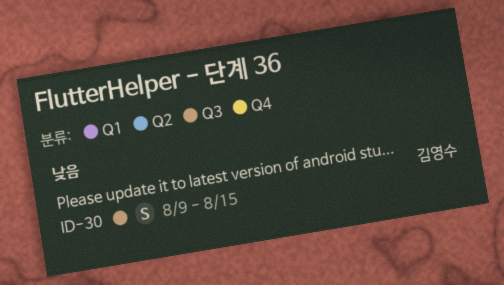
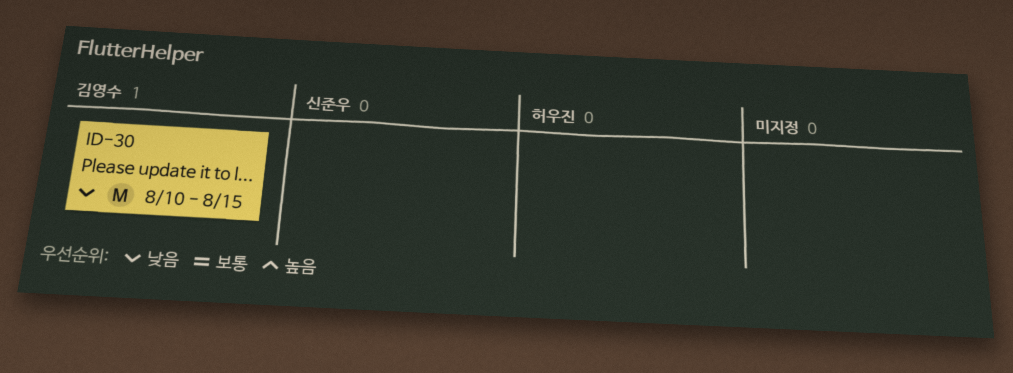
ID-30, estimate: S -> M
ID-30, start: Aug 9 -> Aug 10

